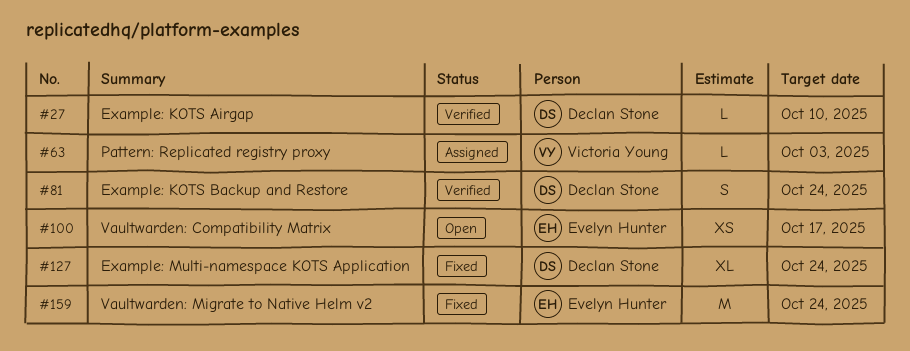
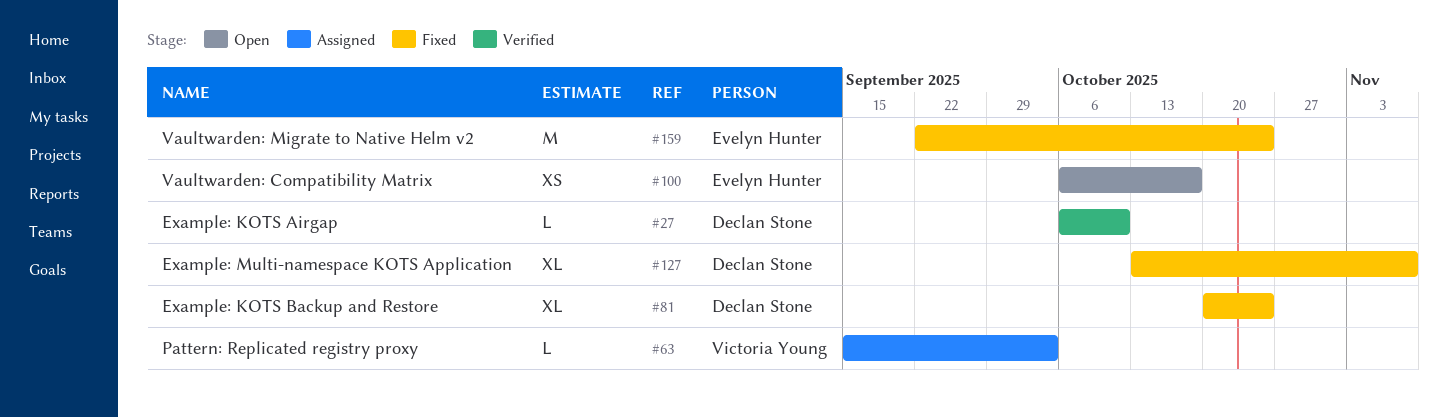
#81, status: Verified -> Fixed
#81, estimate: S -> XL
#127, due: Oct 24 -> Nov 7

